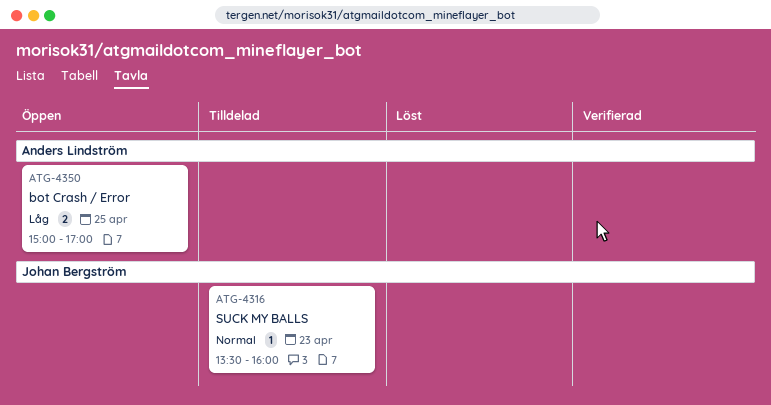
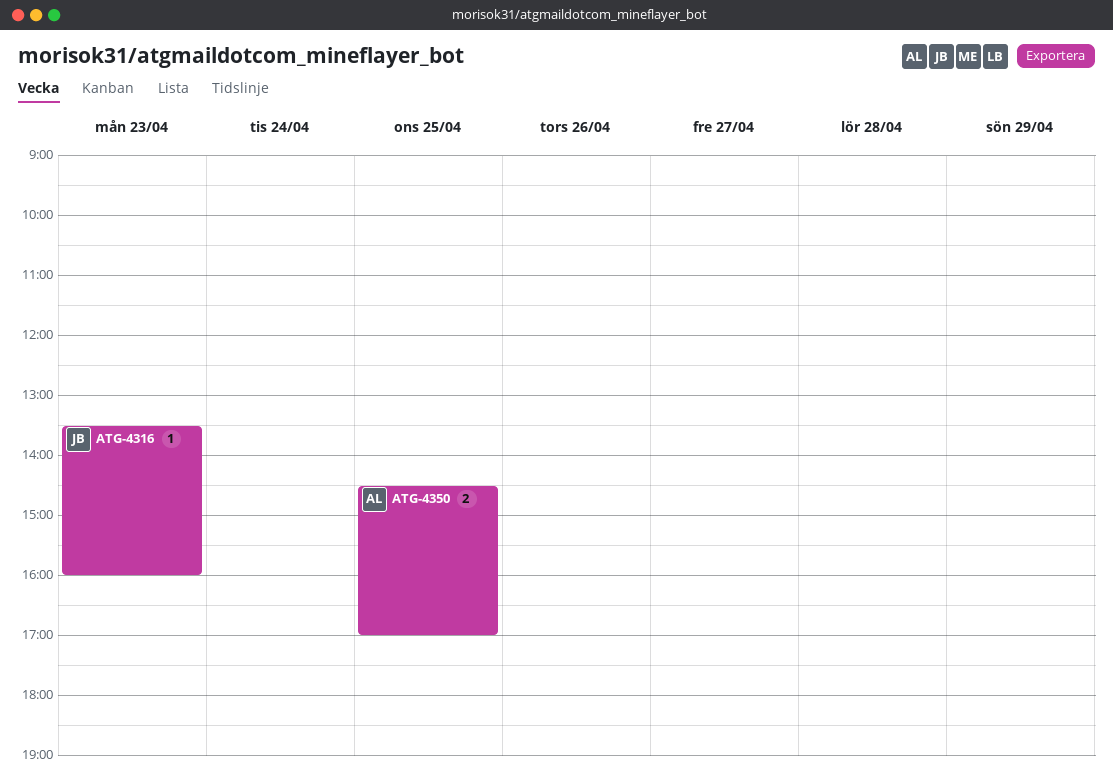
ATG-4350, begins: 15:00 -> 14:30

